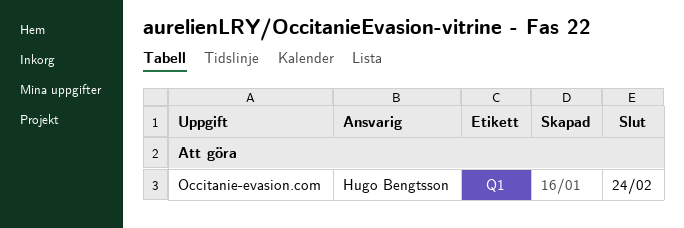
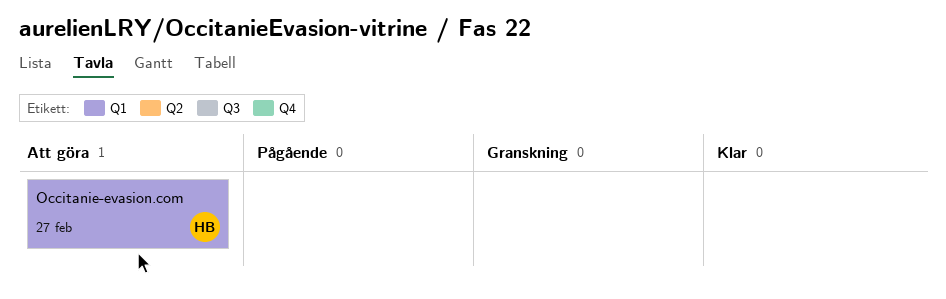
Occitanie-evasion.com, due: Feb 24 -> Feb 27

